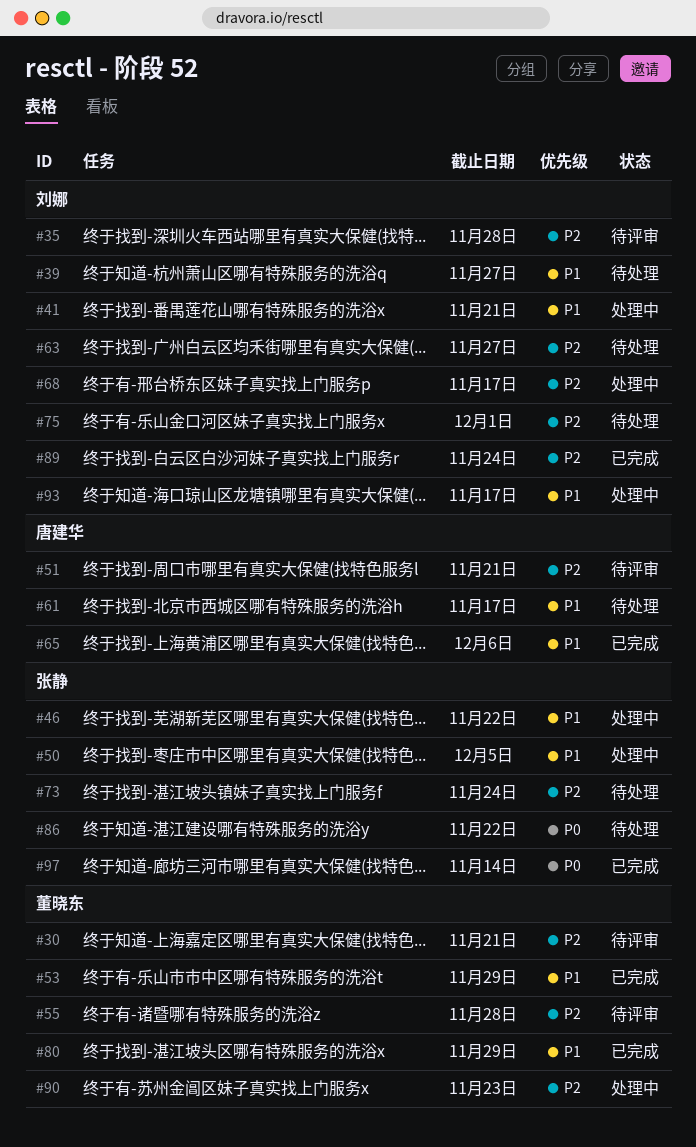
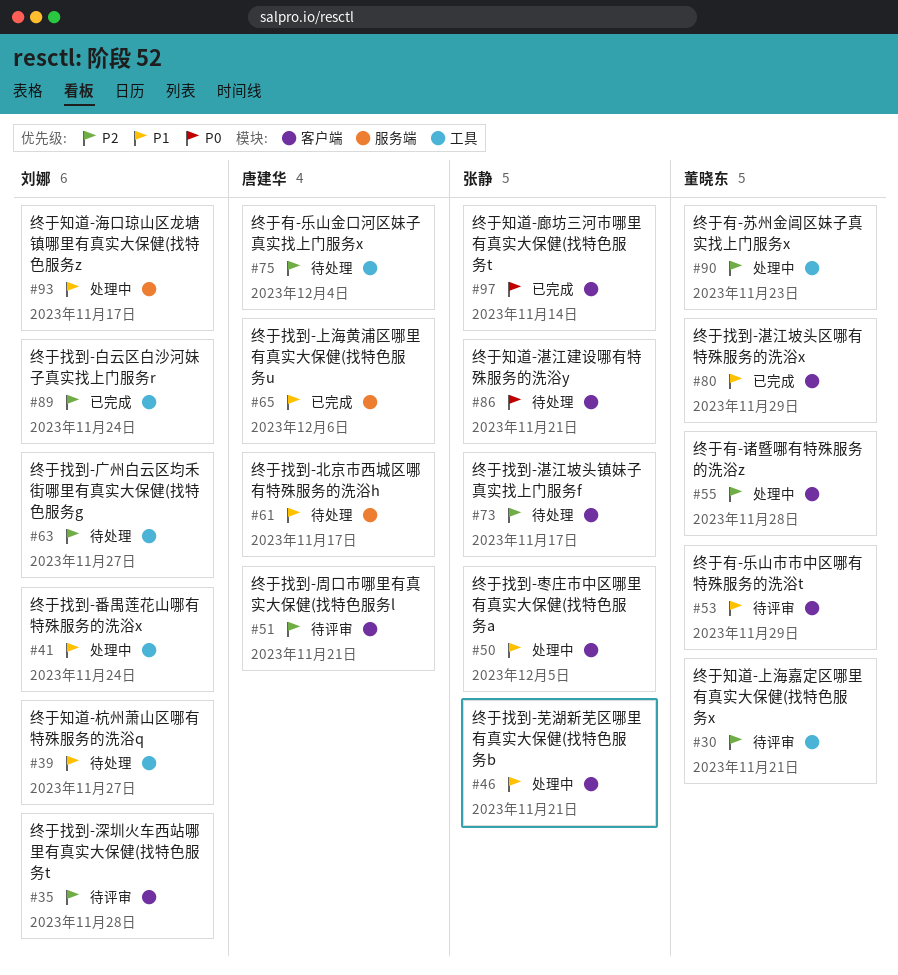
#41, due: Nov 21 -> Nov 24
#46, due: Nov 22 -> Nov 21
#53, status: 已完成 -> 待评审
#55, status: 待评审 -> 处理中
#68: present -> none
#73, due: Nov 24 -> Nov 17
#75, owner: 刘娜 -> 唐建华
#75, due: Dec 1 -> Dec 4
#86, due: Nov 22 -> Nov 21

